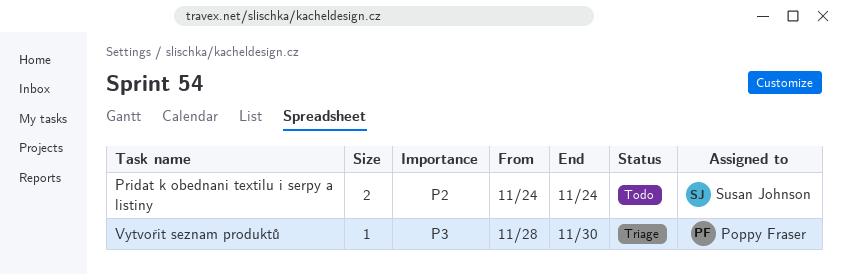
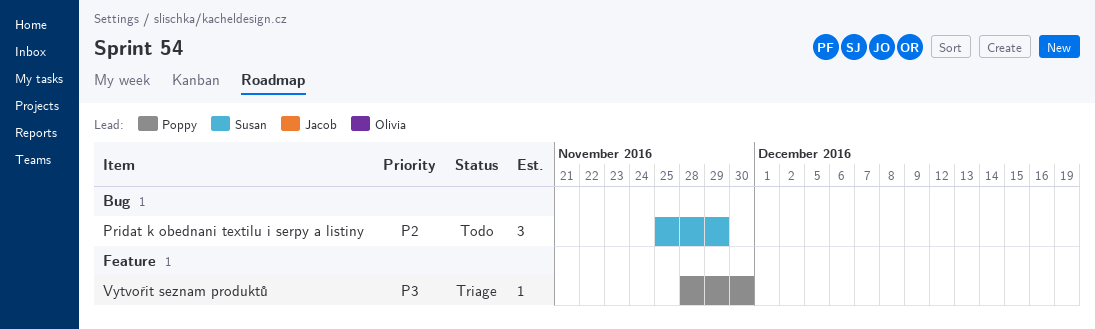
Pridat k obednani textilu i serpy a listiny, estimate: 2 -> 3
Pridat k obednani textilu i serpy a listiny, start: Nov 24 -> Nov 25
Pridat k obednani textilu i serpy a listiny, due: Nov 24 -> Nov 29

